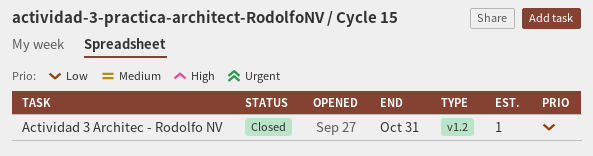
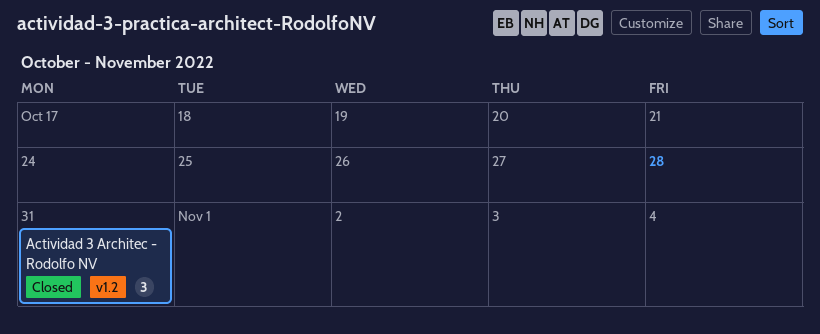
Actividad 3 Architec - Rodolfo NV, estimate: 1 -> 3

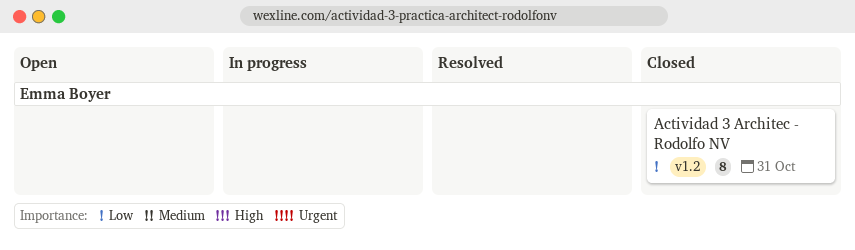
Actividad 3 Architec - Rodolfo NV, estimate: 3 -> 8

